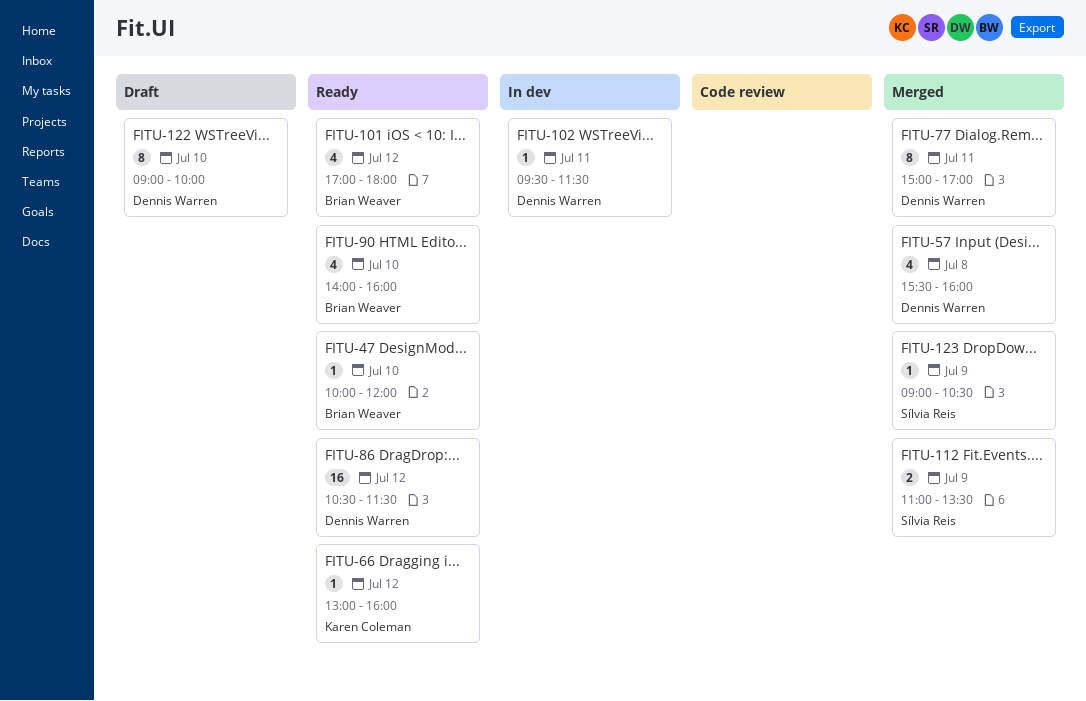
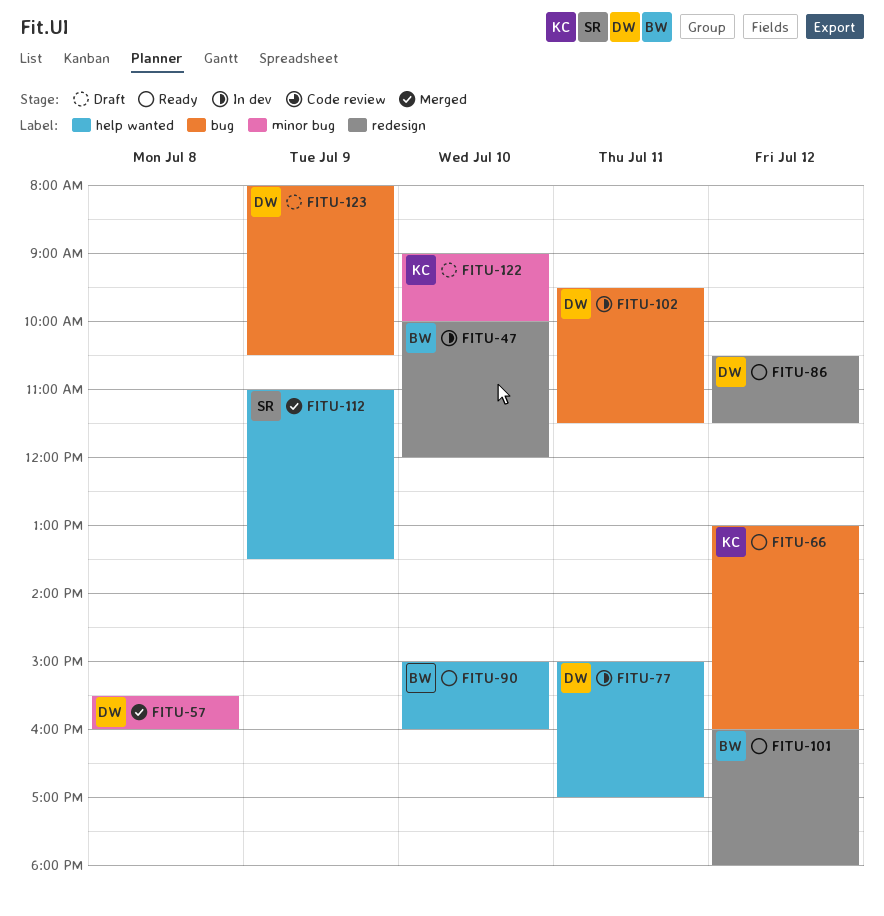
FITU-47, status: Ready -> In dev
FITU-77, status: Merged -> In dev
FITU-90, begins: 14:00 -> 15:00
FITU-101, begins: 17:00 -> 16:00
FITU-122, owner: Dennis Warren -> Karen Coleman
FITU-123, status: Merged -> Draft
FITU-123, owner: Sílvia Reis -> Dennis Warren
FITU-123, begins: 09:00 -> 08:00

